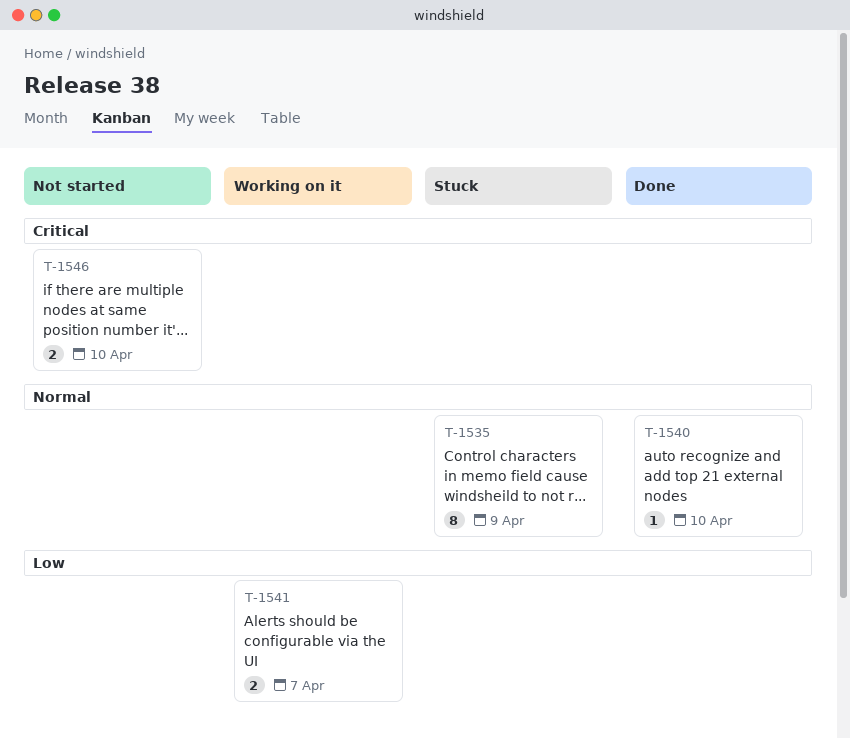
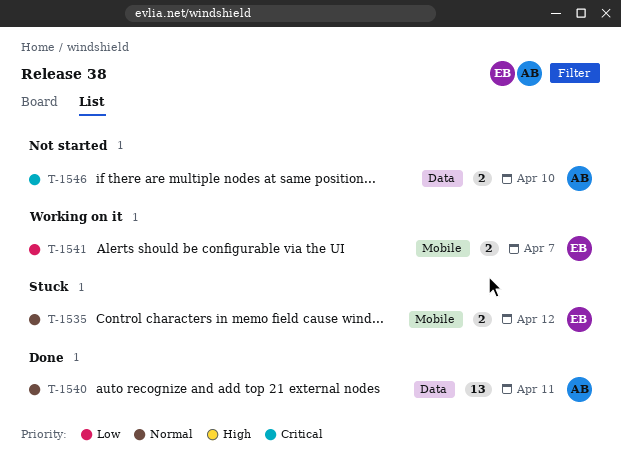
T-1535, estimate: 8 -> 2
T-1535, due: Apr 9 -> Apr 12
T-1540, estimate: 1 -> 13
T-1540, due: Apr 10 -> Apr 11

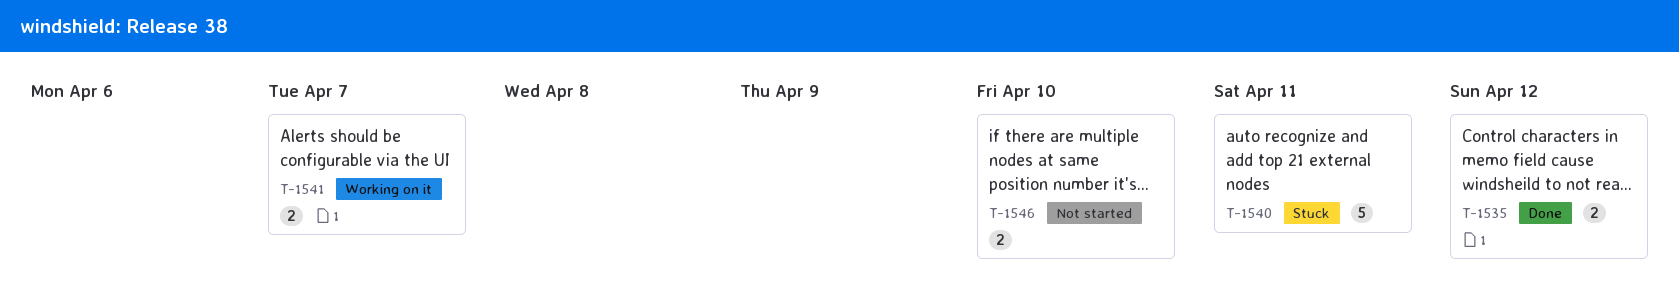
T-1535, status: Stuck -> Done
T-1540, status: Done -> Stuck
T-1540, estimate: 13 -> 5

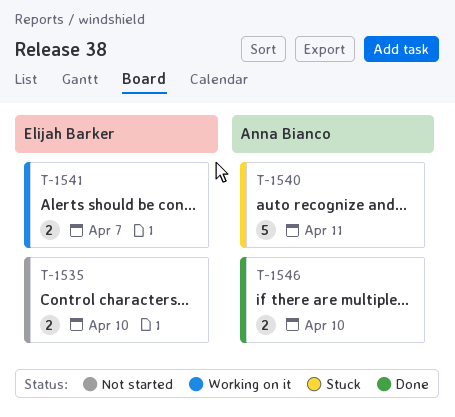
T-1535, status: Done -> Not started
T-1535, due: Apr 12 -> Apr 10
T-1546, status: Not started -> Done

